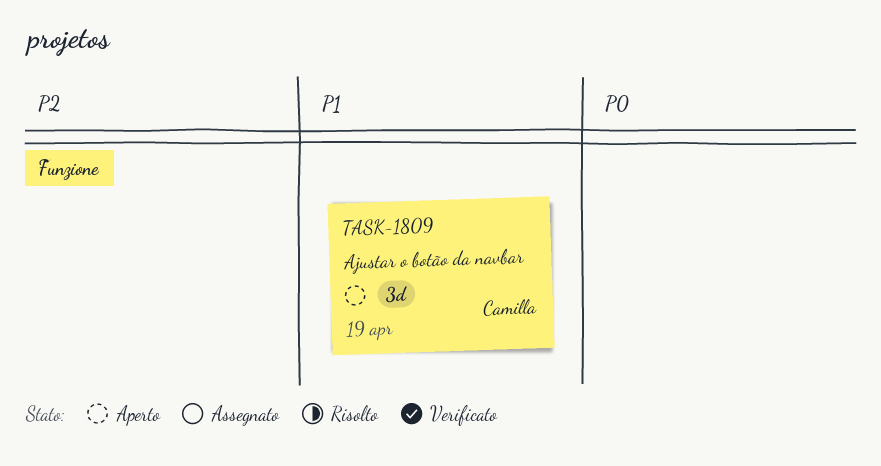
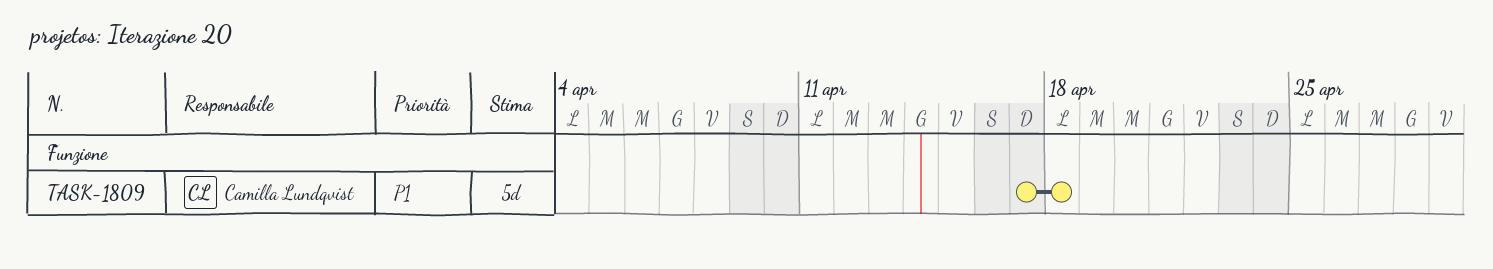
TASK-1809, estimate: 3d -> 5d
TASK-1809, due: Apr 19 -> Apr 18

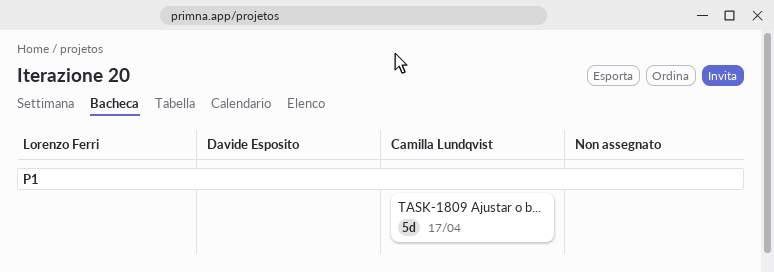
TASK-1809, due: Apr 18 -> Apr 17

